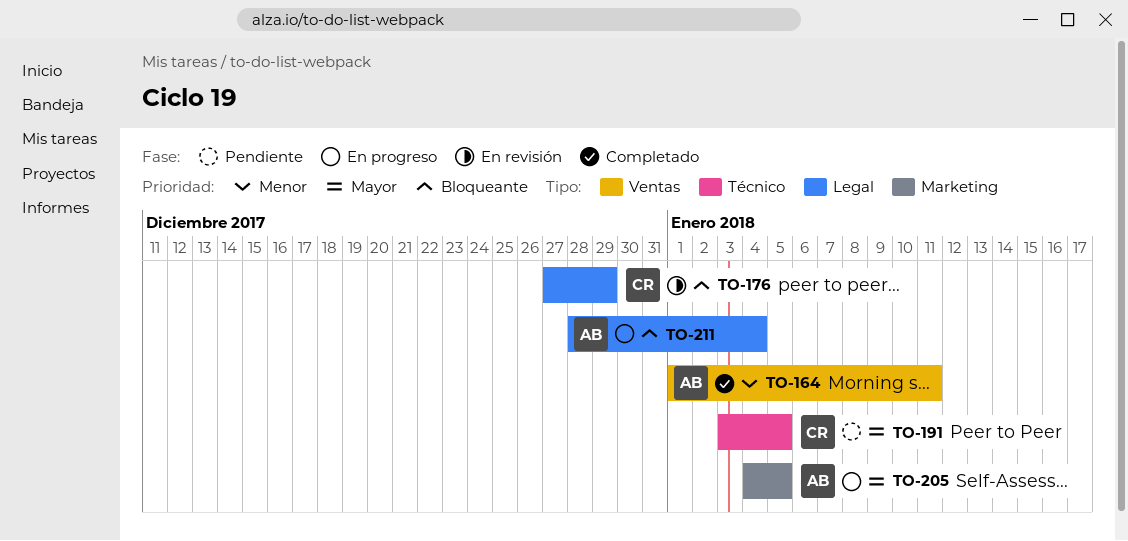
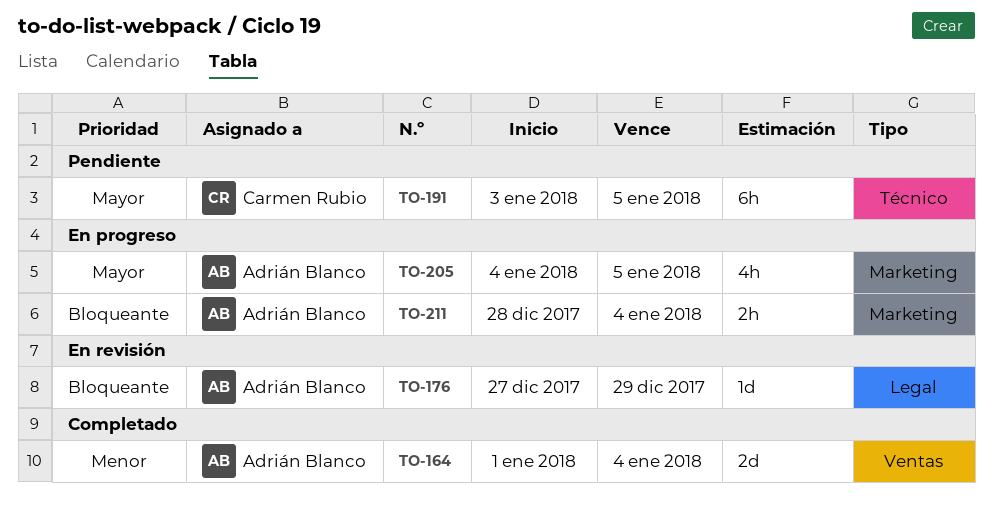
TO-164, due: Jan 11 -> Jan 4
TO-176, owner: Carmen Rubio -> Adrián Blanco
TO-211, label: Legal -> Marketing

